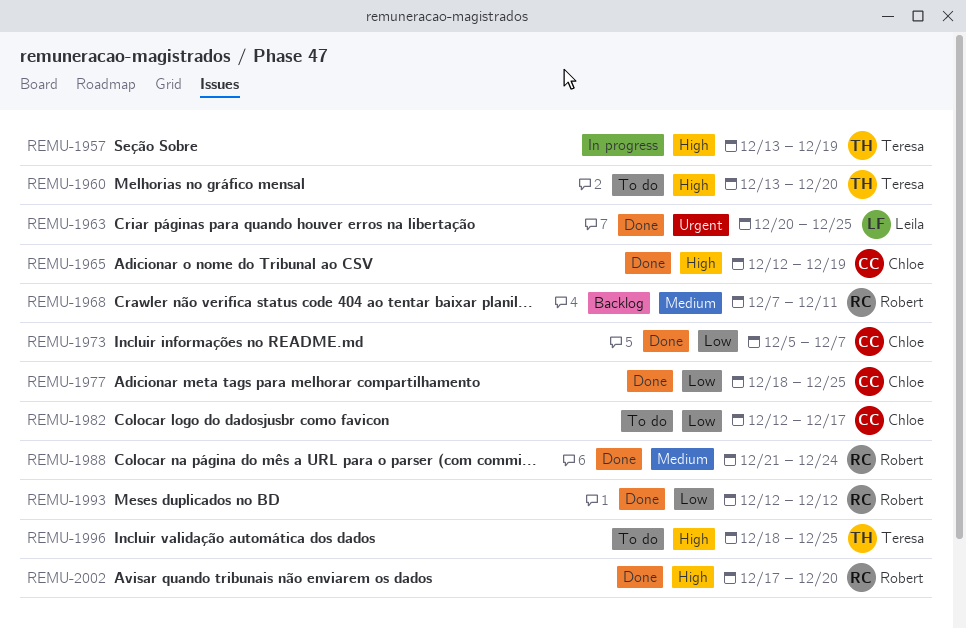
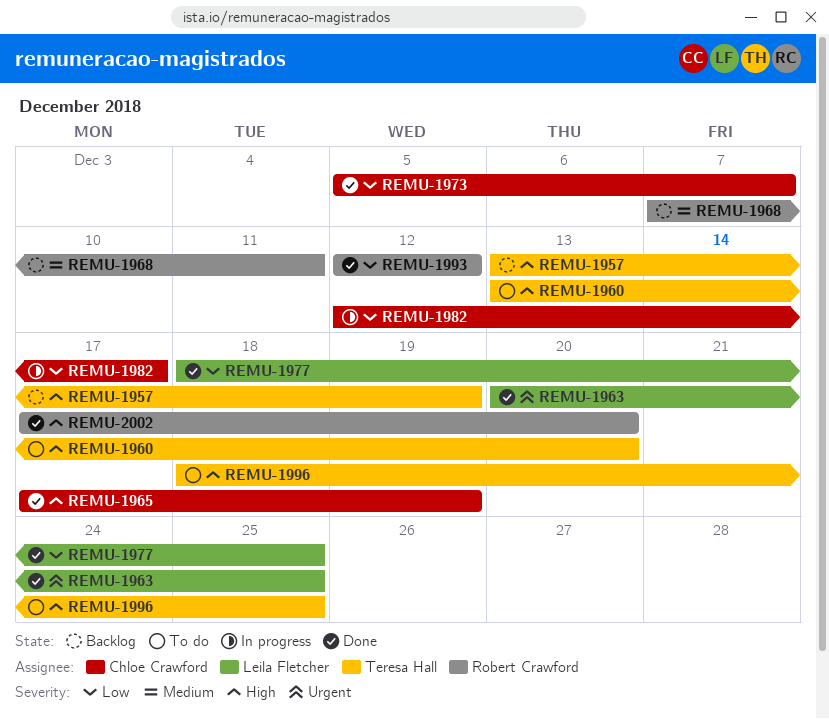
REMU-1957, status: In progress -> Backlog
REMU-1965, start: Dec 12 -> Dec 17
REMU-1977, owner: Chloe Crawford -> Leila Fletcher
REMU-1982, status: To do -> In progress
REMU-1988: present -> none

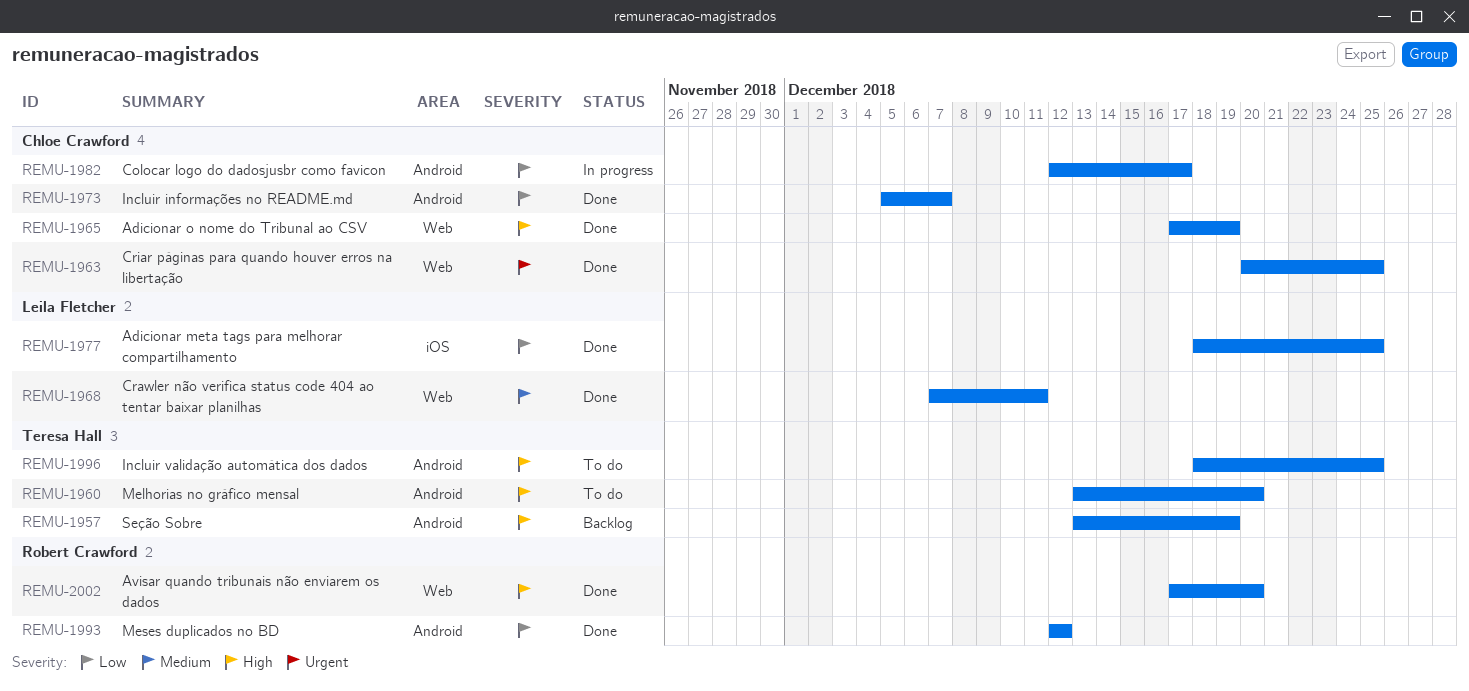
REMU-1963, owner: Leila Fletcher -> Chloe Crawford
REMU-1968, status: Backlog -> Done
REMU-1968, owner: Robert Crawford -> Leila Fletcher

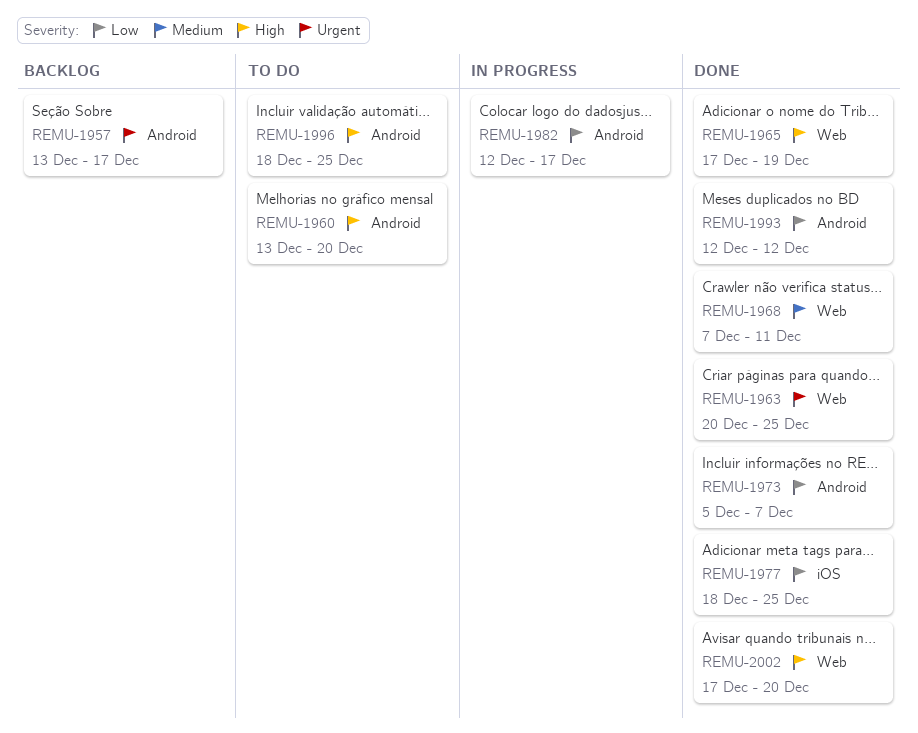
REMU-1957, priority: High -> Urgent
REMU-1957, due: Dec 19 -> Dec 17

